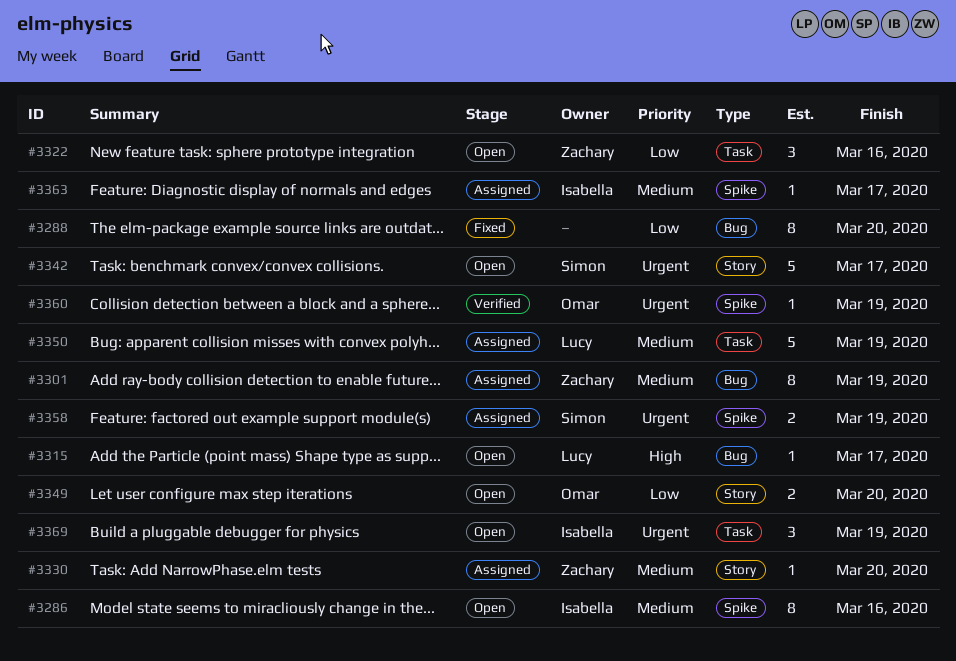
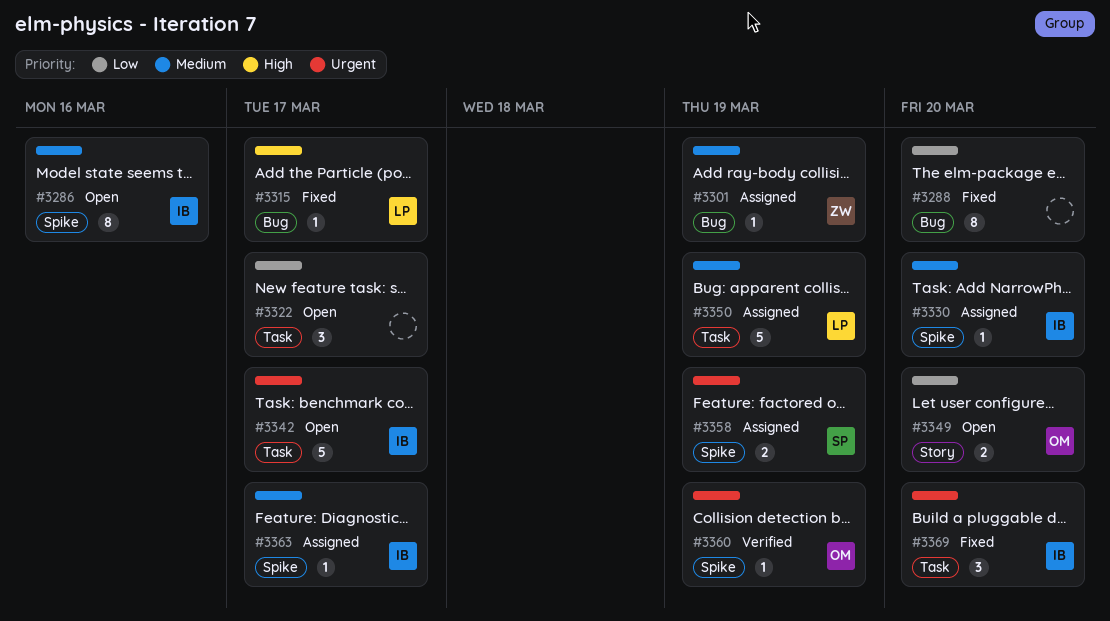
#3301, estimate: 8 -> 1
#3315, status: Open -> Fixed
#3322, owner: Zachary -> none
#3322, due: Mar 16 -> Mar 17
#3330, owner: Zachary -> Isabella
#3330, label: Story -> Spike
#3342, owner: Simon -> Isabella
#3342, label: Story -> Task
#3369, status: Open -> Fixed
#3369, due: Mar 19 -> Mar 20

